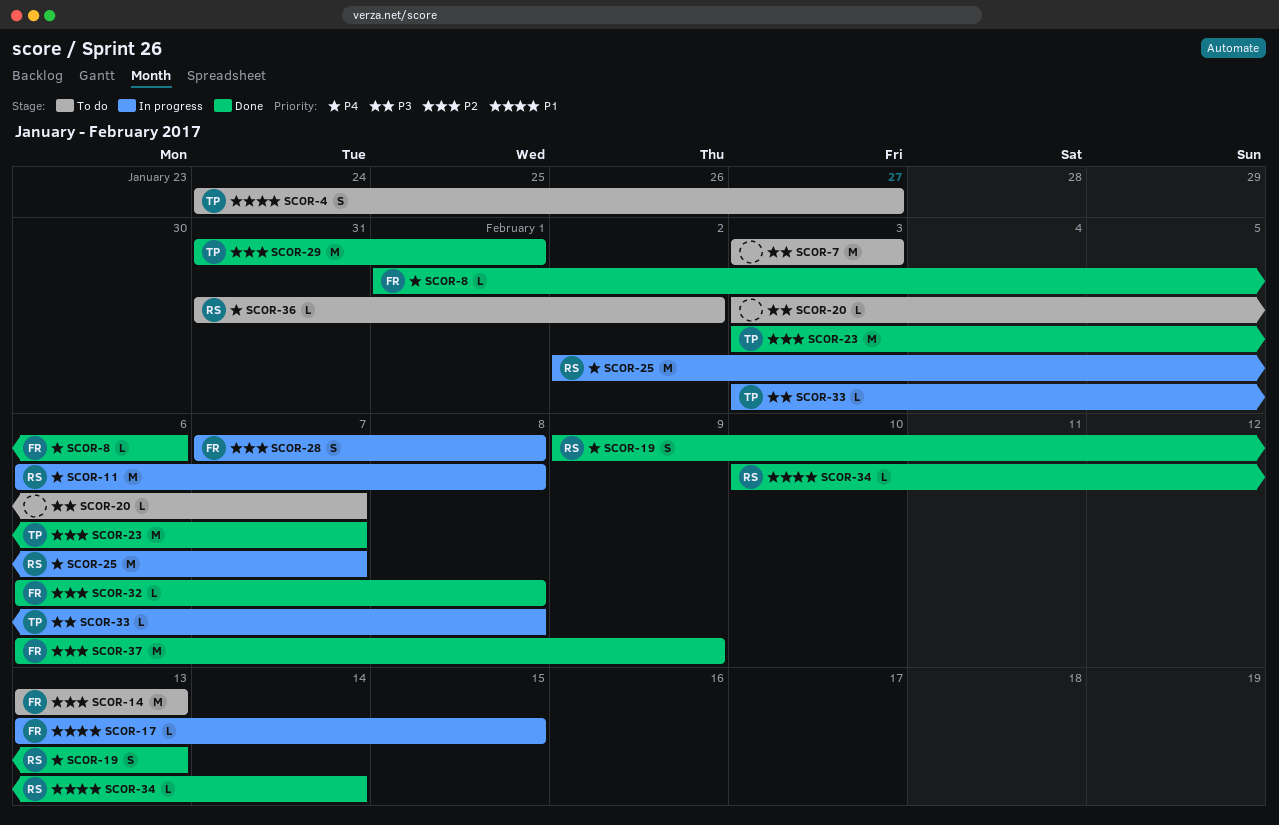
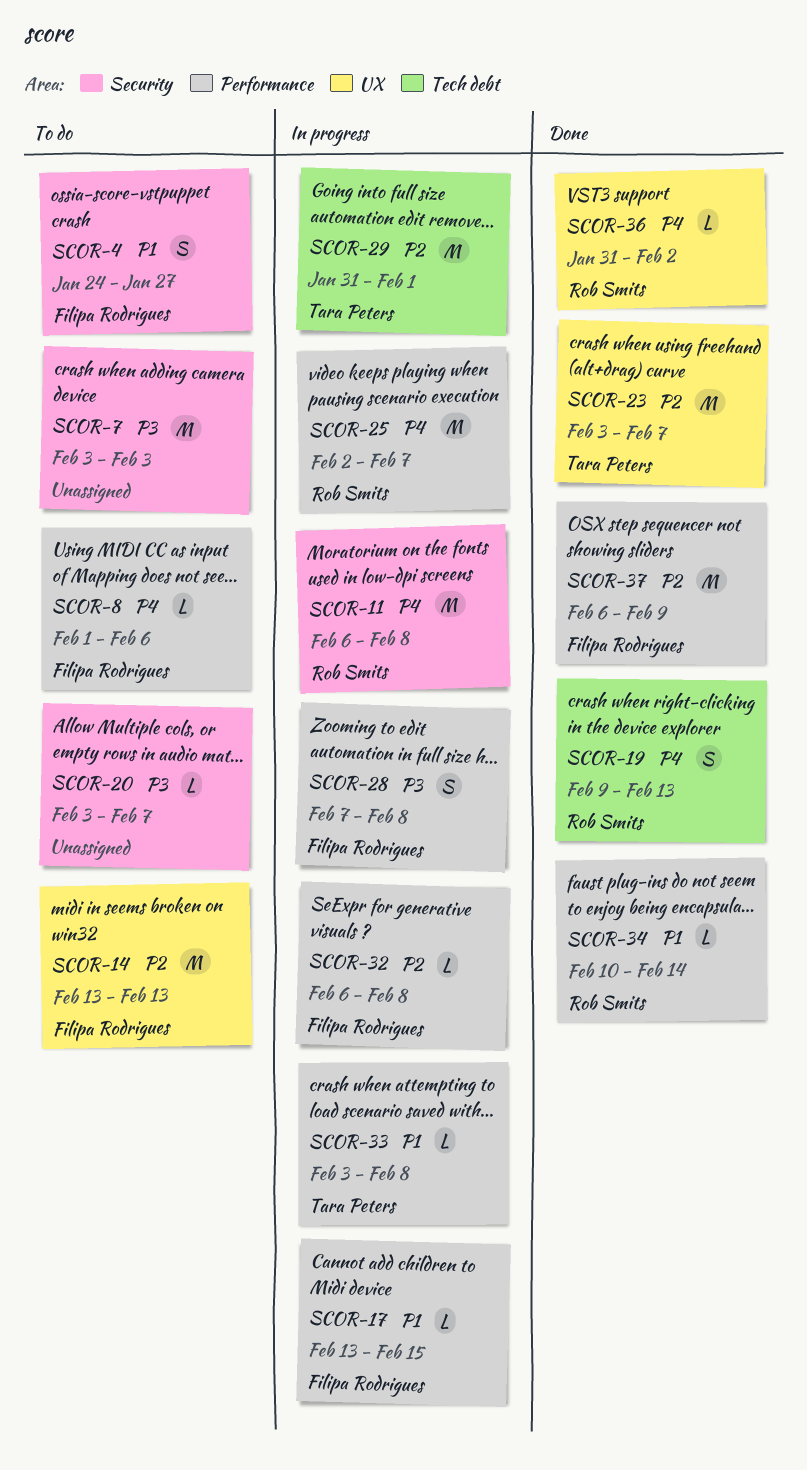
SCOR-4, owner: Tara Peters -> Filipa Rodrigues
SCOR-8, status: Done -> To do
SCOR-28, priority: P2 -> P3
SCOR-29, status: Done -> In progress
SCOR-32, status: Done -> In progress
SCOR-33, priority: P3 -> P1
SCOR-36, status: To do -> Done

